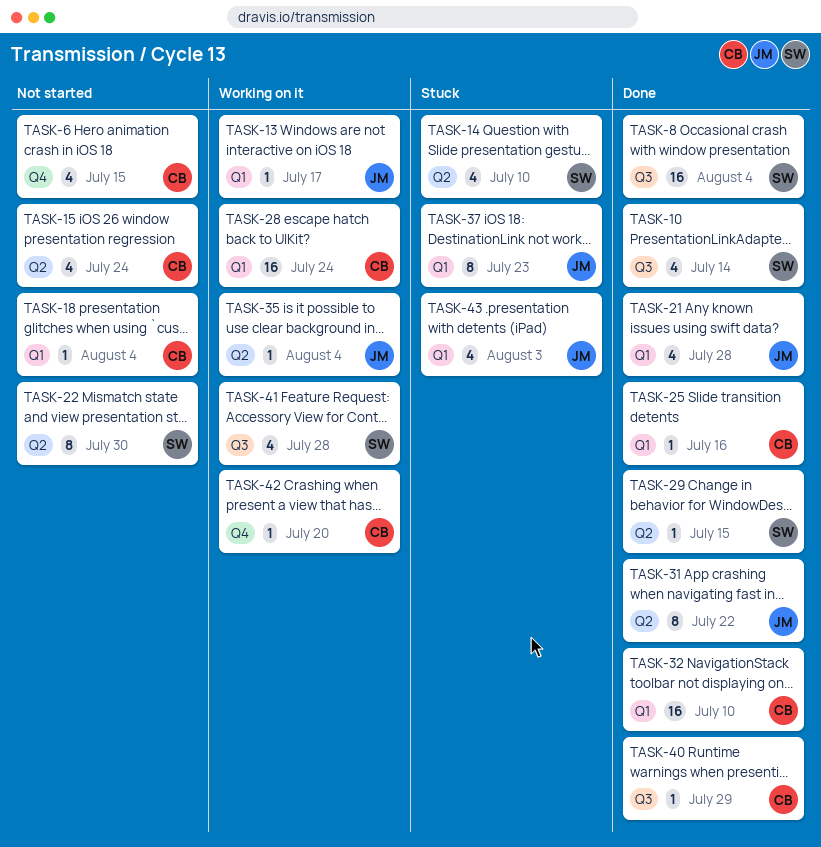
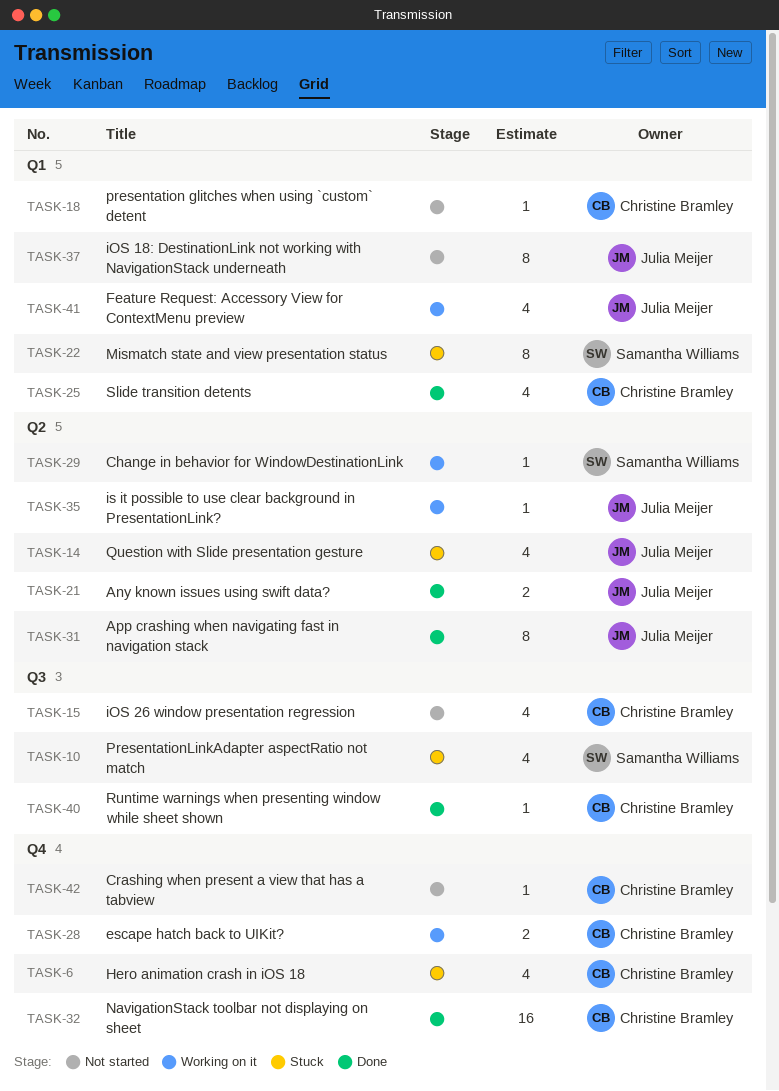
TASK-6, status: Not started -> Stuck
TASK-8: present -> none
TASK-10, status: Done -> Stuck
TASK-13: present -> none
TASK-14, owner: Samantha Williams -> Julia Meijer
TASK-15, label: Q2 -> Q3
TASK-21, label: Q1 -> Q2
TASK-21, estimate: 4 -> 2
TASK-22, status: Not started -> Stuck
TASK-22, label: Q2 -> Q1
TASK-25, estimate: 1 -> 4
TASK-28, label: Q1 -> Q4
TASK-28, estimate: 16 -> 2
TASK-29, status: Done -> Working on it
TASK-32, label: Q1 -> Q4
TASK-37, status: Stuck -> Not started
TASK-41, owner: Samantha Williams -> Julia Meijer
TASK-41, label: Q3 -> Q1
TASK-42, status: Working on it -> Not started
TASK-43: present -> none

